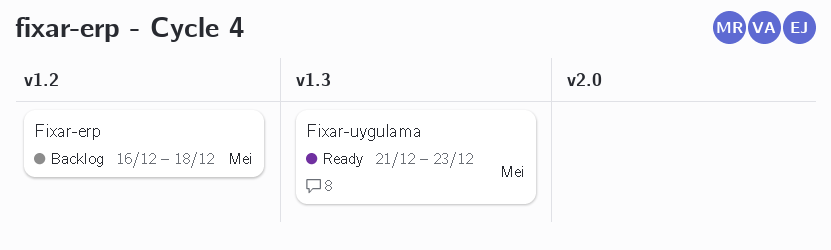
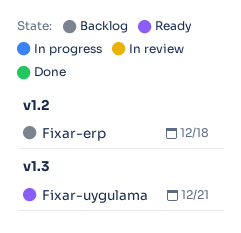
Fixar-uygulama, due: Dec 23 -> Dec 21

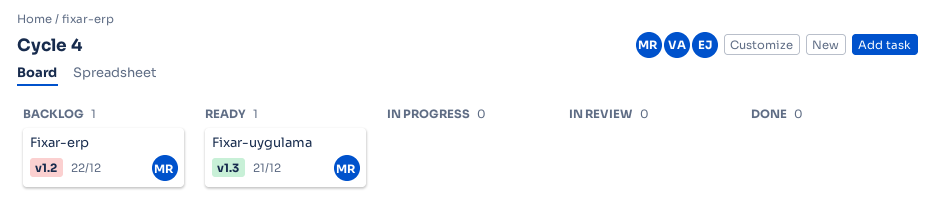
Fixar-erp, due: Dec 18 -> Dec 22

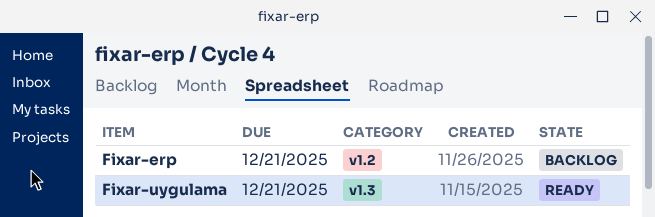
Fixar-erp, due: Dec 22 -> Dec 21

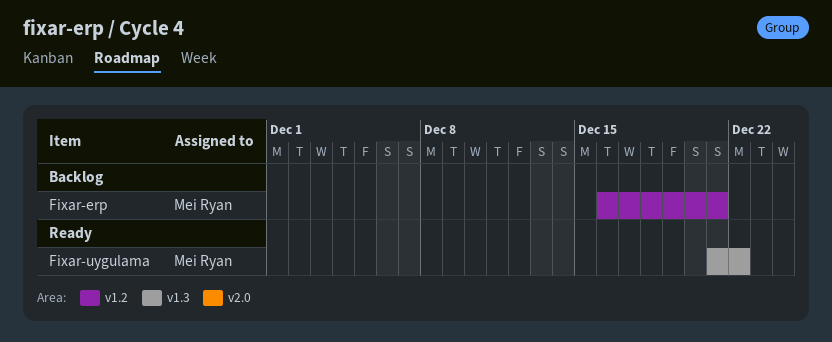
Fixar-uygulama, due: Dec 21 -> Dec 22

